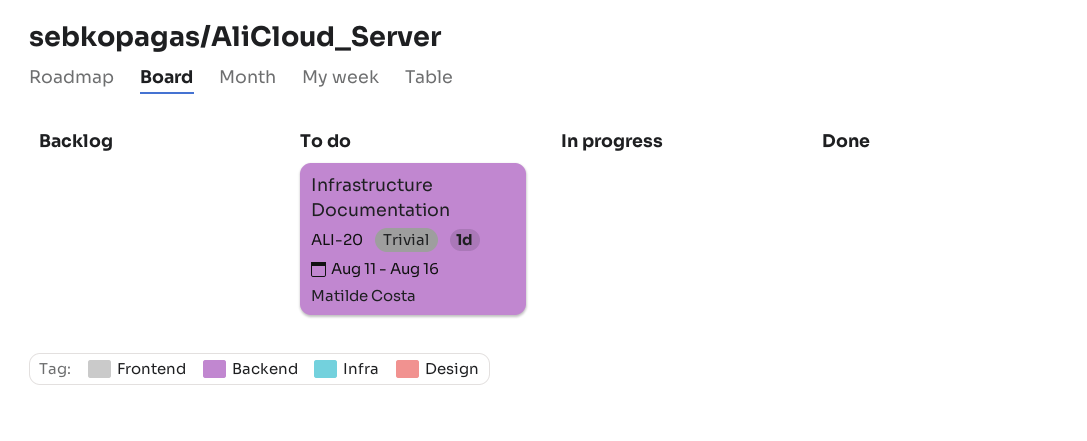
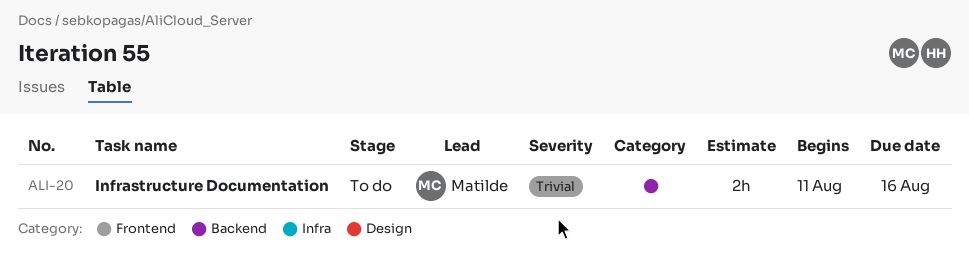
ALI-20, estimate: 1d -> 2h

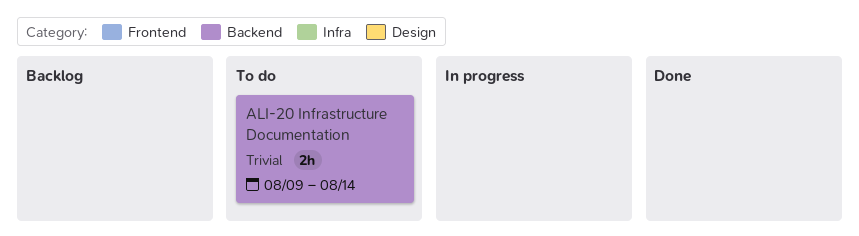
ALI-20, start: Aug 11 -> Aug 9
ALI-20, due: Aug 16 -> Aug 14

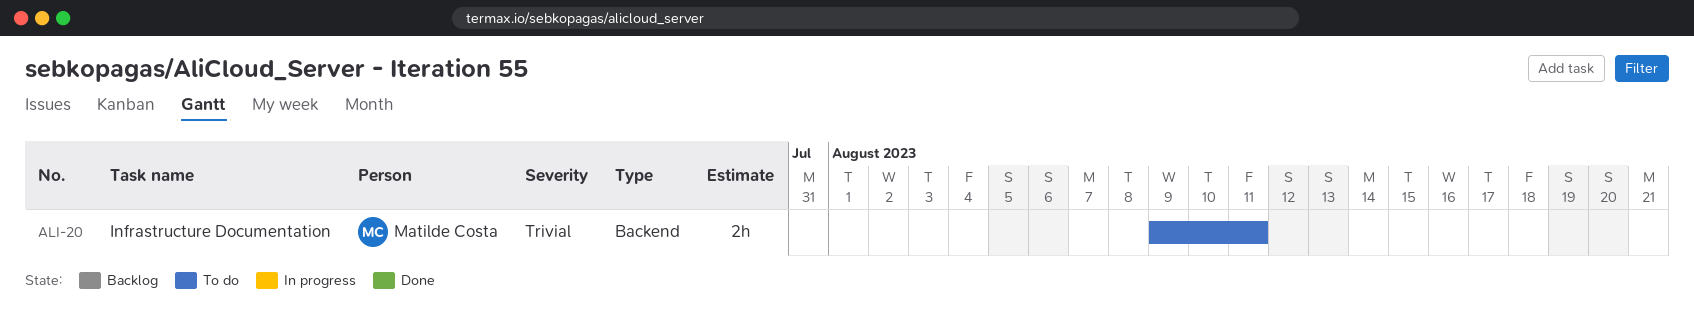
ALI-20, due: Aug 14 -> Aug 11

